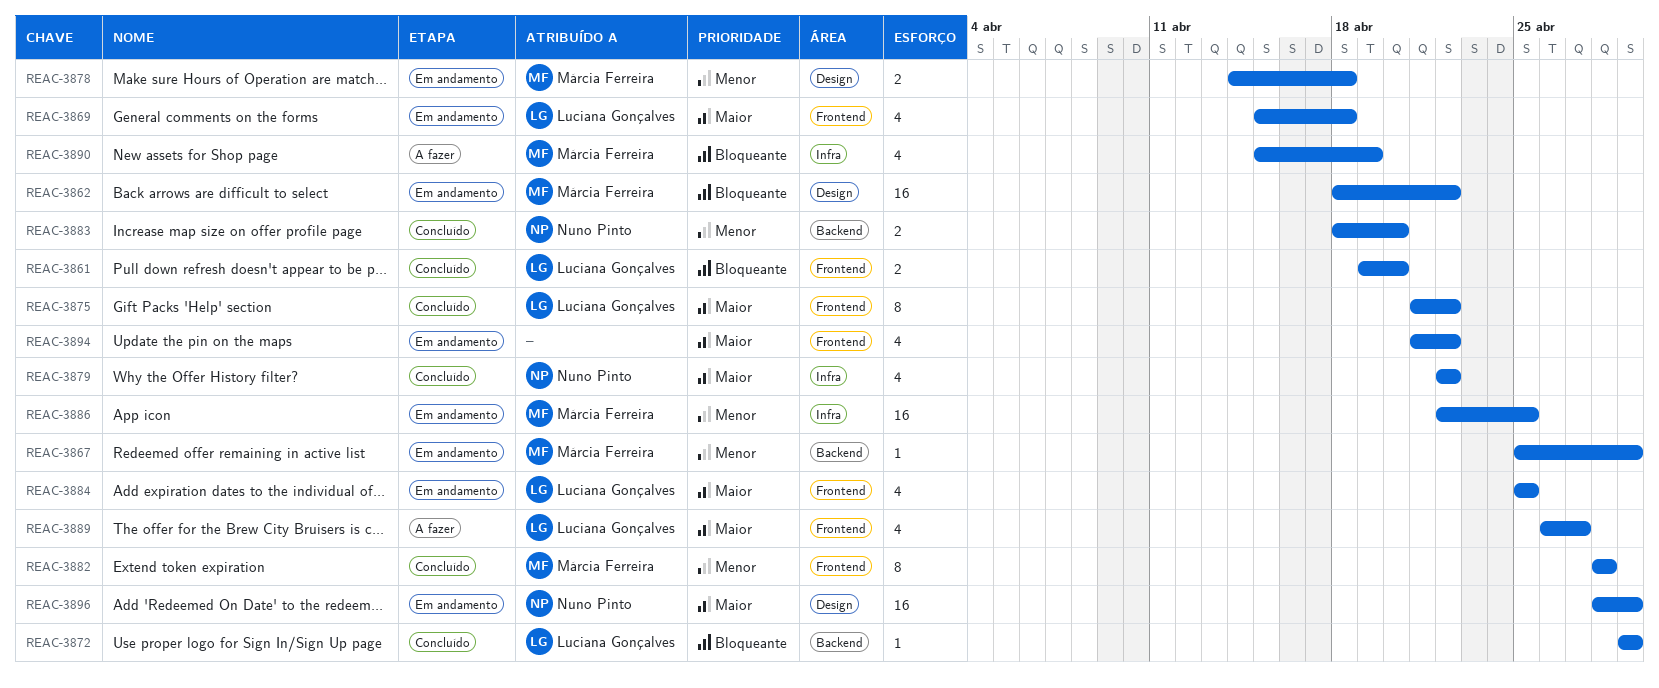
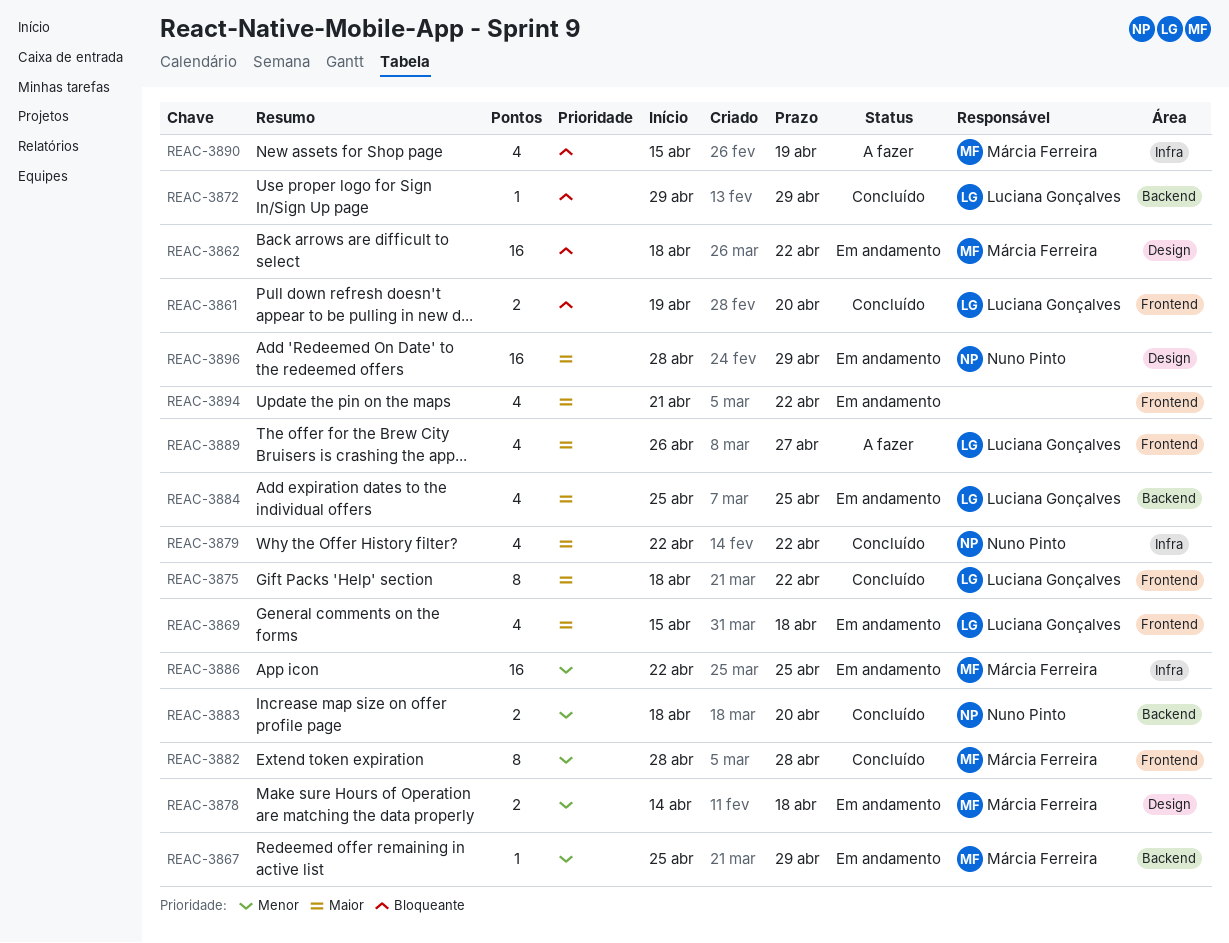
REAC-3875, start: Apr 21 -> Apr 18
REAC-3884, label: Frontend -> Backend

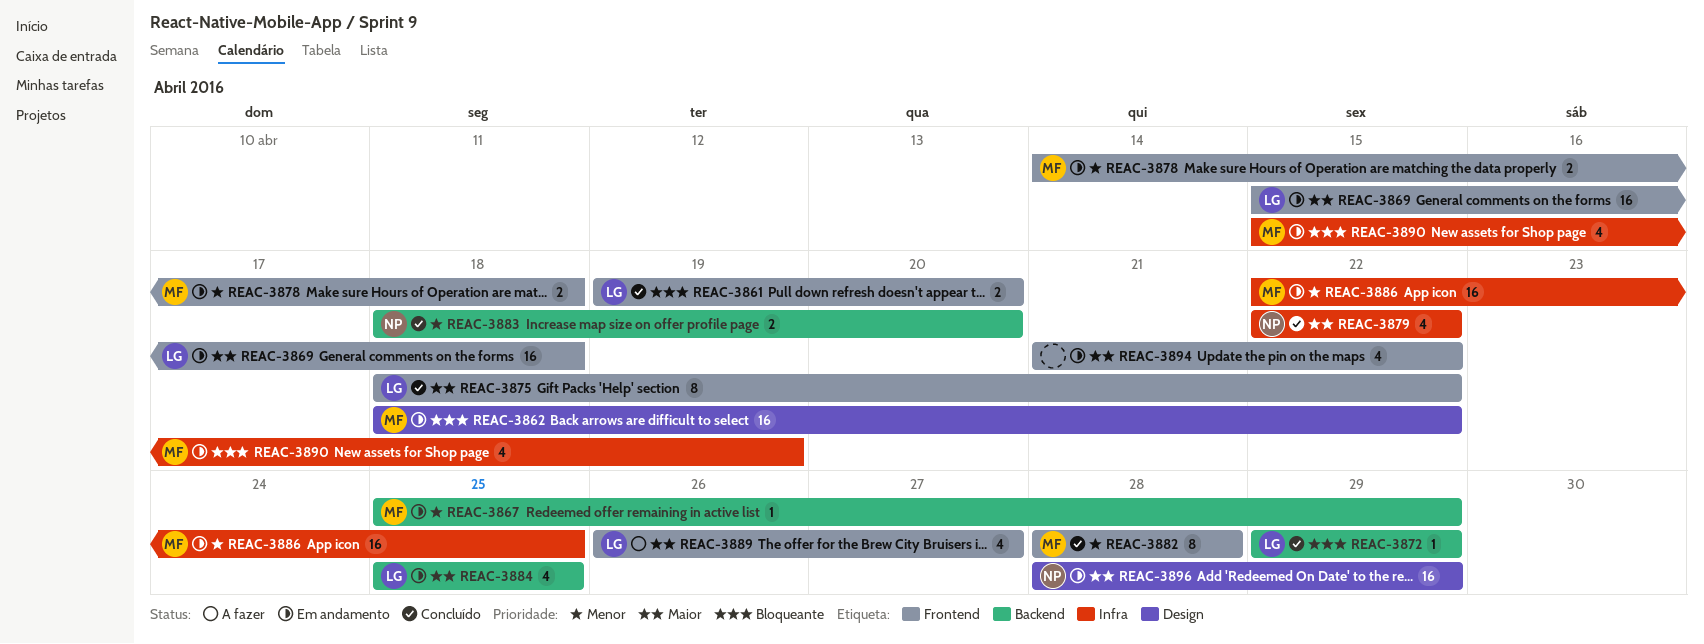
REAC-3869, estimate: 4 -> 16
REAC-3878, label: Design -> Frontend
REAC-3890, status: A fazer -> Em andamento

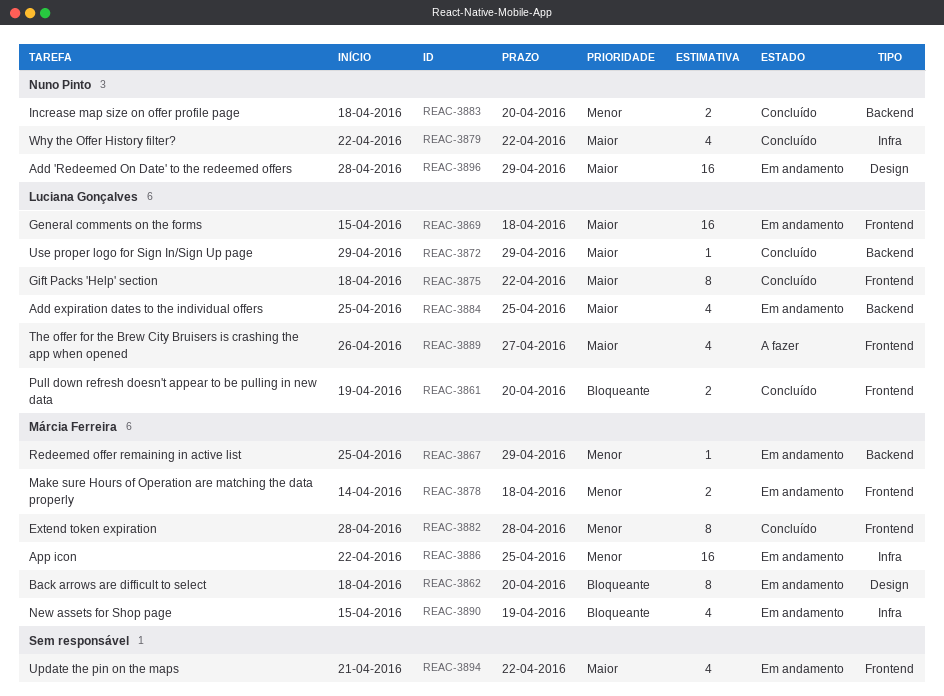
REAC-3862, estimate: 16 -> 8
REAC-3862, due: Apr 22 -> Apr 20
REAC-3872, priority: Bloqueante -> Maior

